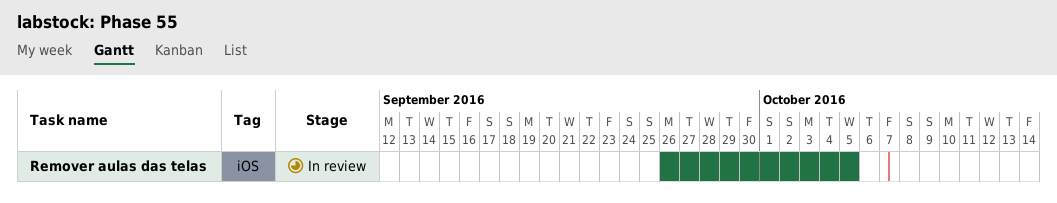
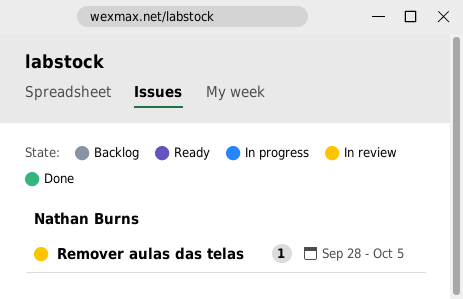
Remover aulas das telas, start: Sep 26 -> Sep 28

